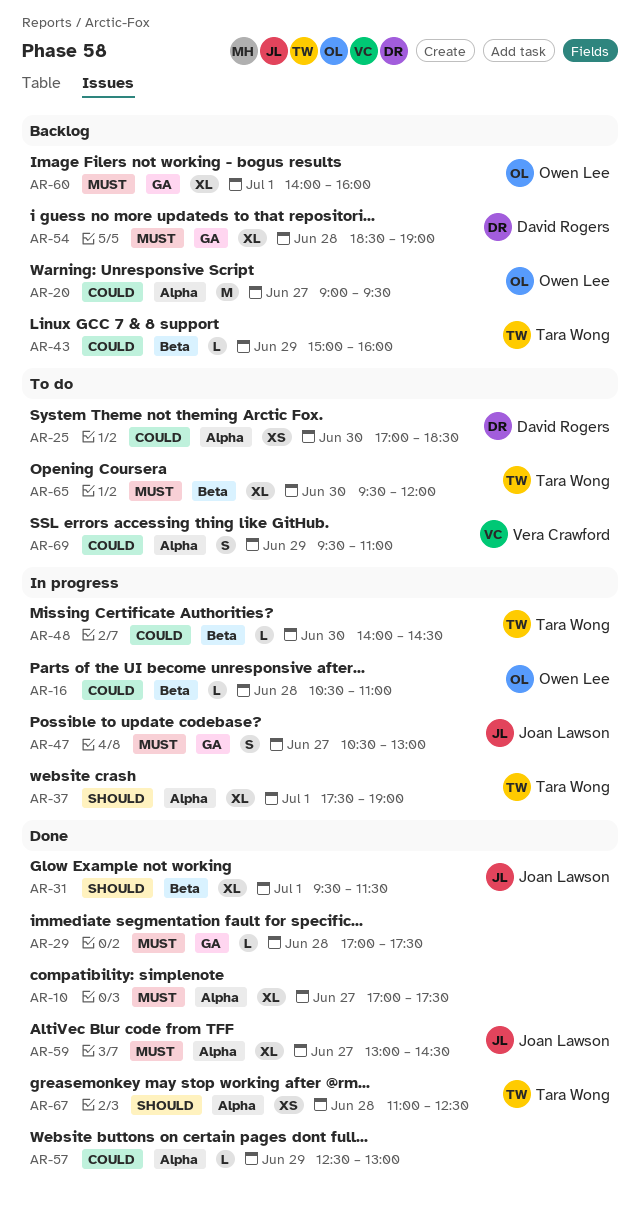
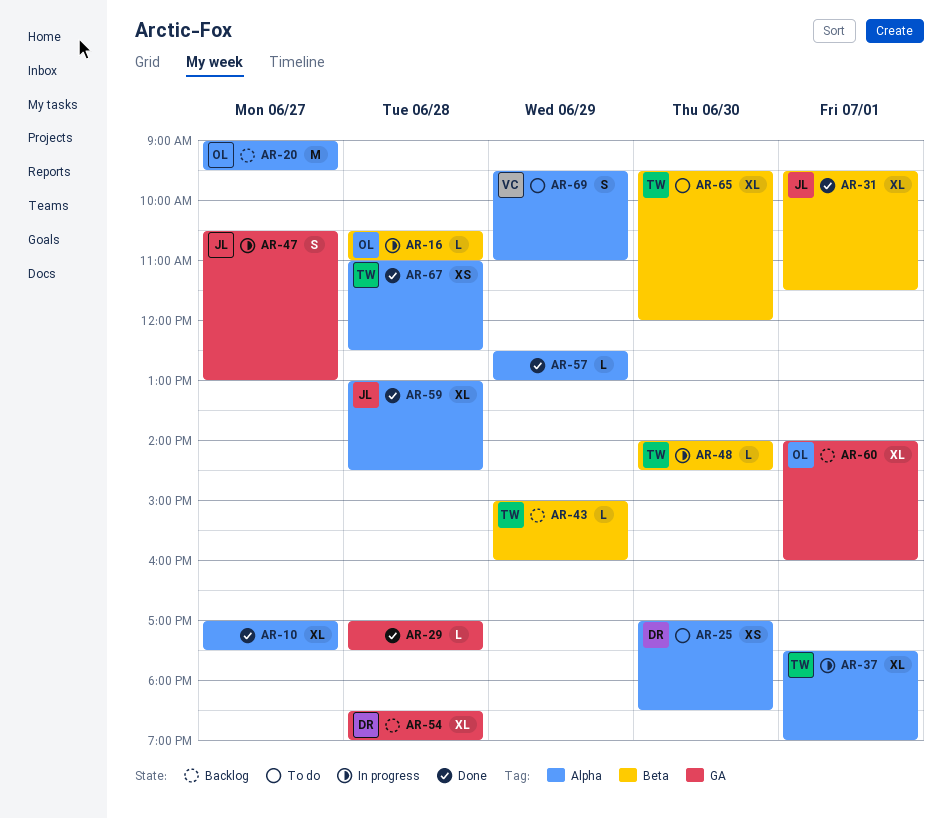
AR-59, day: Jun 27 -> Jun 28

